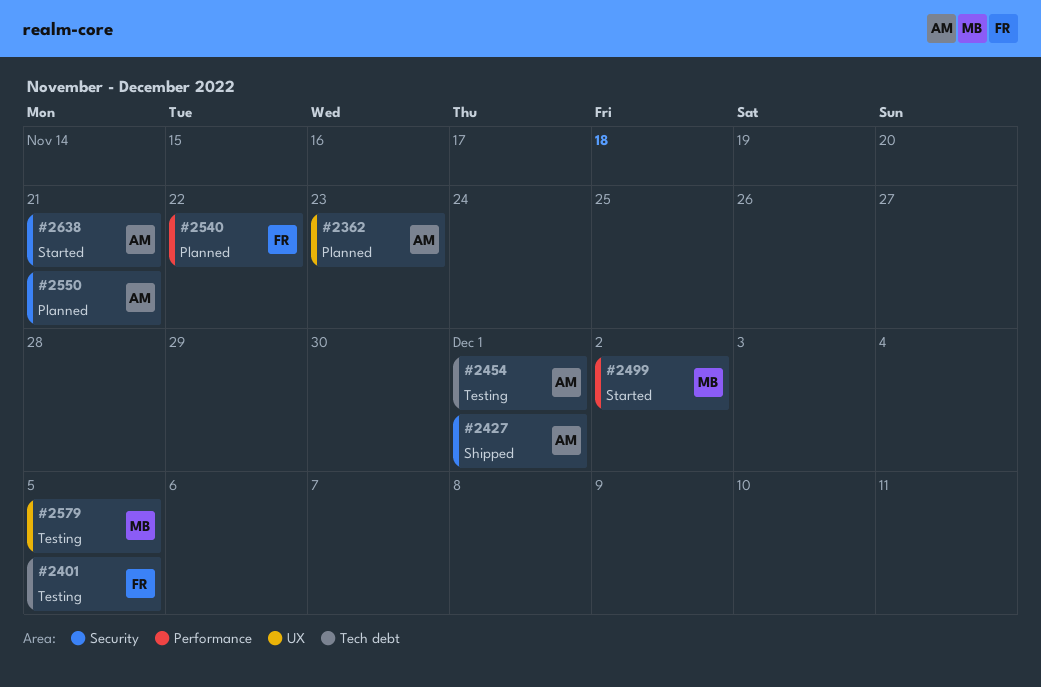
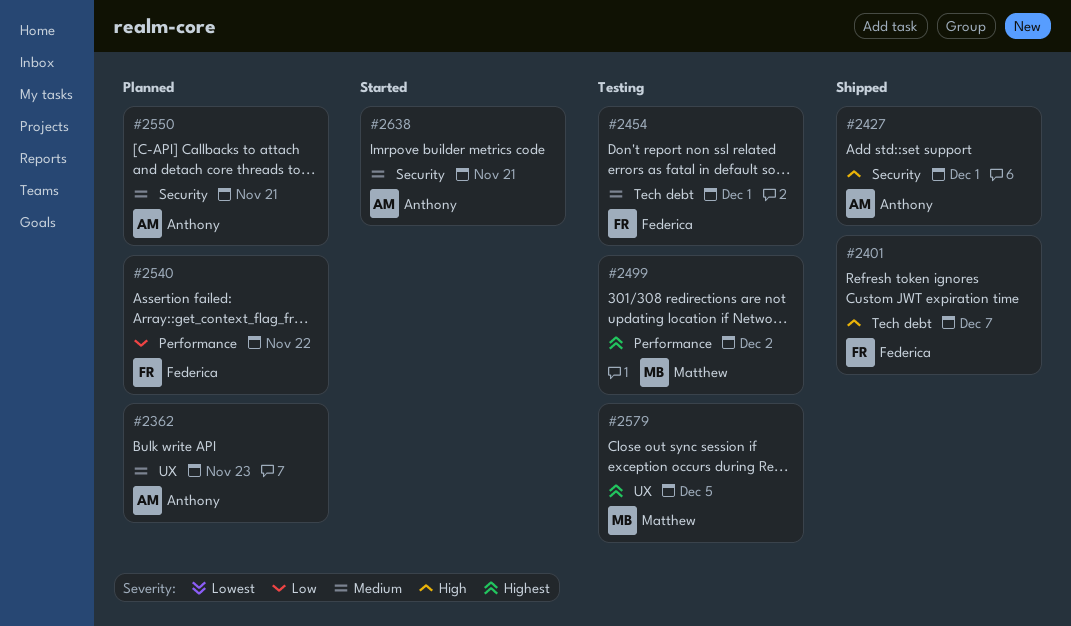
#2401, status: Testing -> Shipped
#2401, due: Dec 5 -> Dec 7
#2454, owner: Anthony -> Federica
#2499, status: Started -> Testing

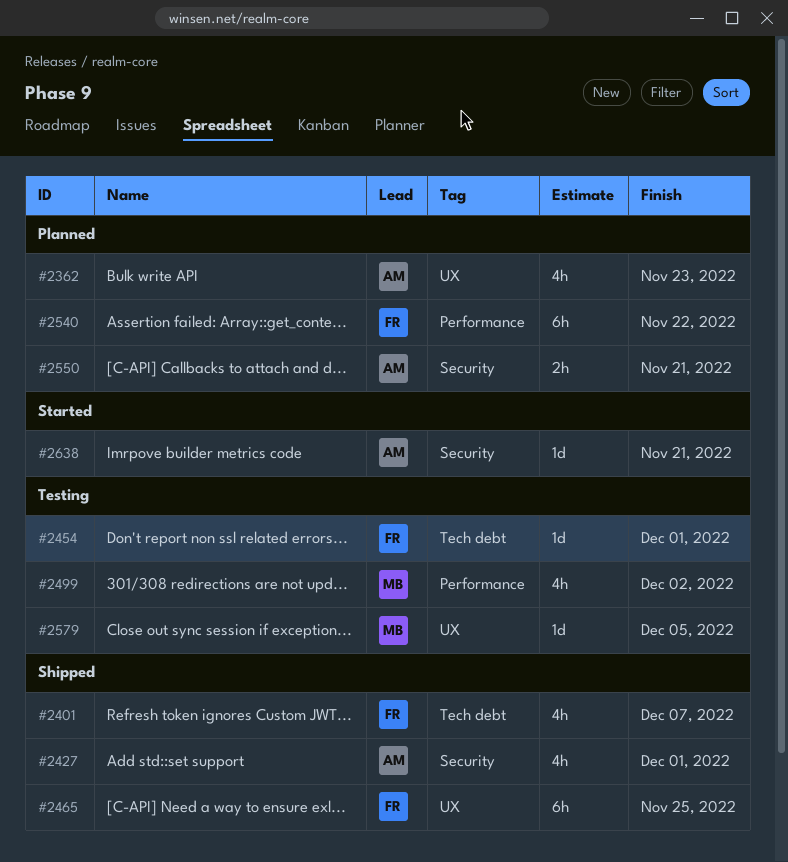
#2465: none -> present

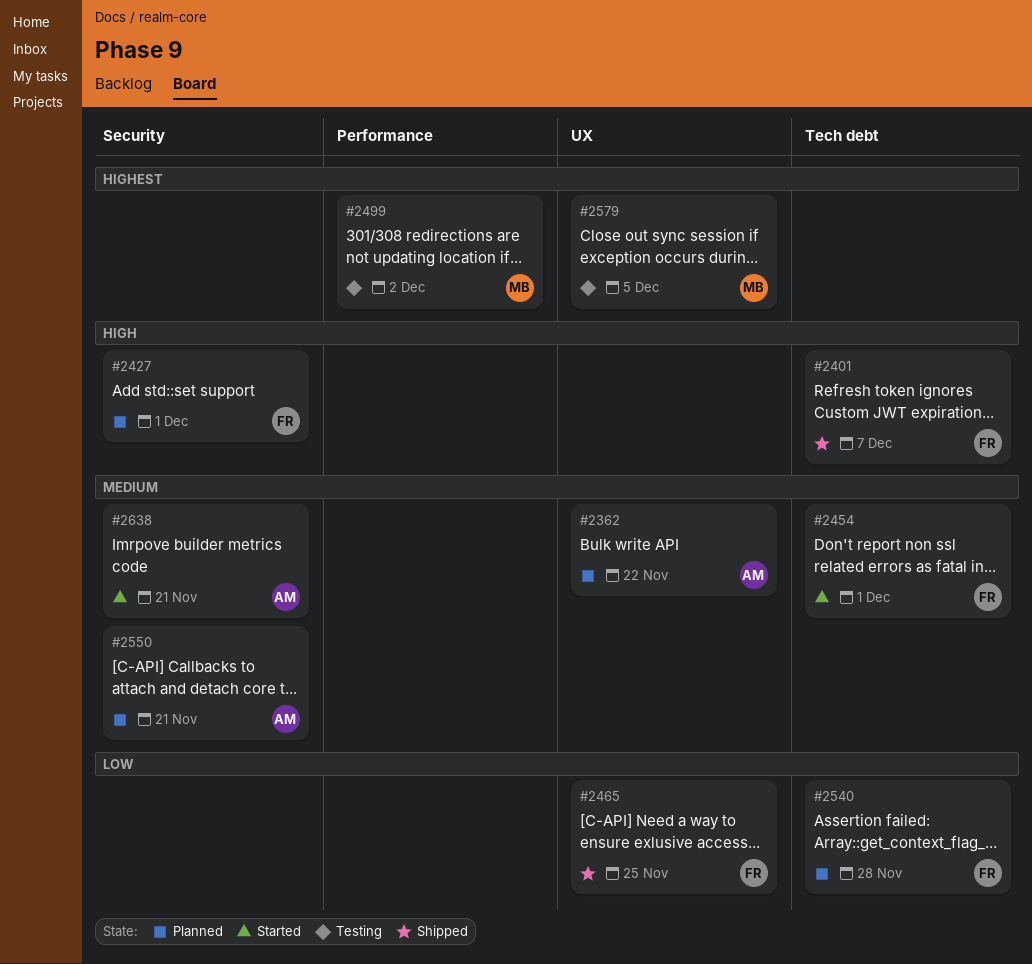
#2362, due: Nov 23 -> Nov 22
#2427, status: Shipped -> Planned
#2427, owner: AM -> FR
#2454, status: Testing -> Started
#2540, label: Performance -> Tech debt
#2540, due: Nov 22 -> Nov 28

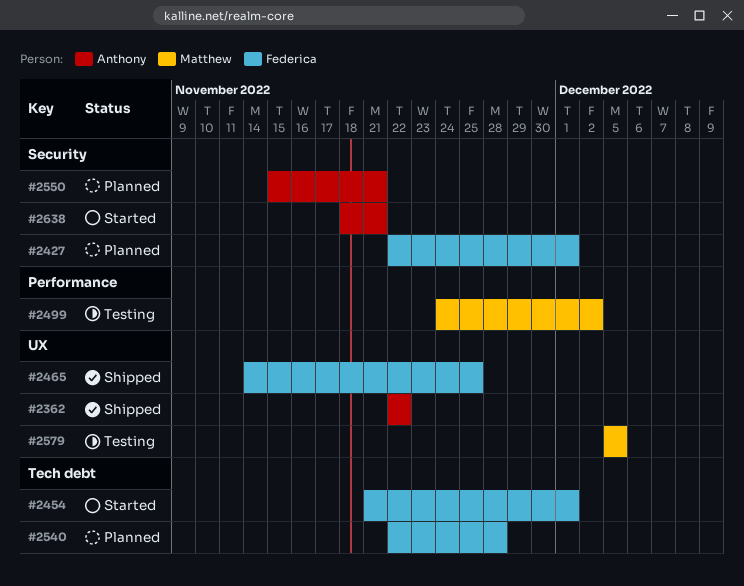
#2362, status: Planned -> Shipped
#2401: present -> none

